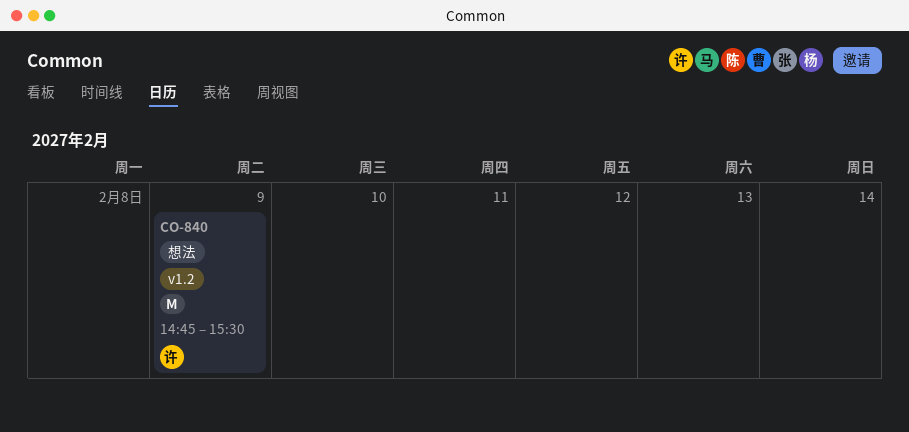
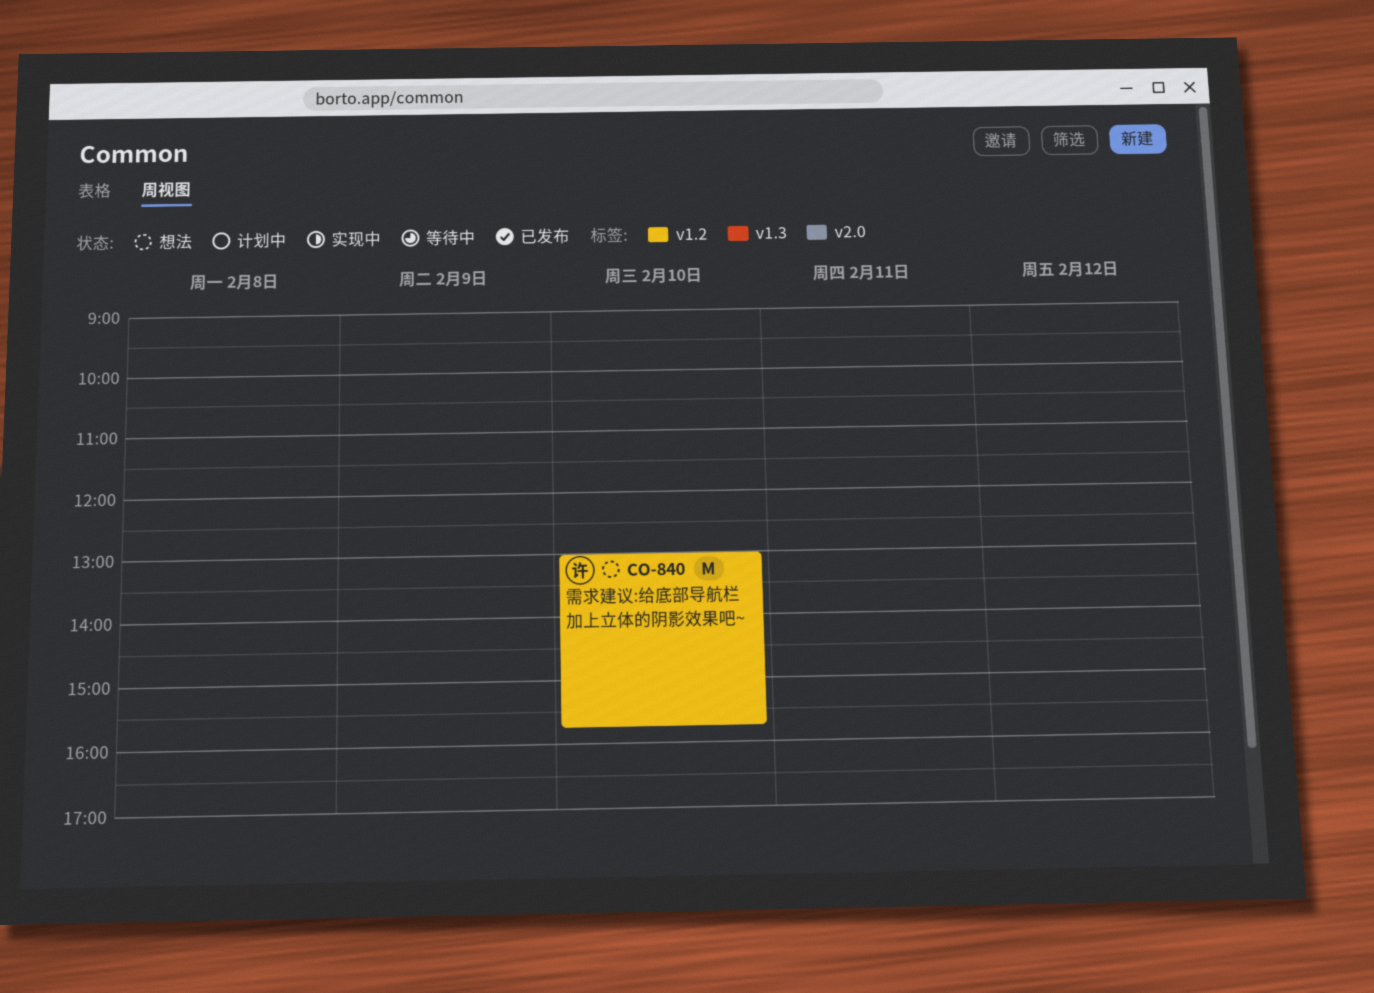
CO-840, day: Feb 9 -> Feb 10
CO-840, begins: 14:45 -> 13:00
CO-840, ends: 15:30 -> 15:45

